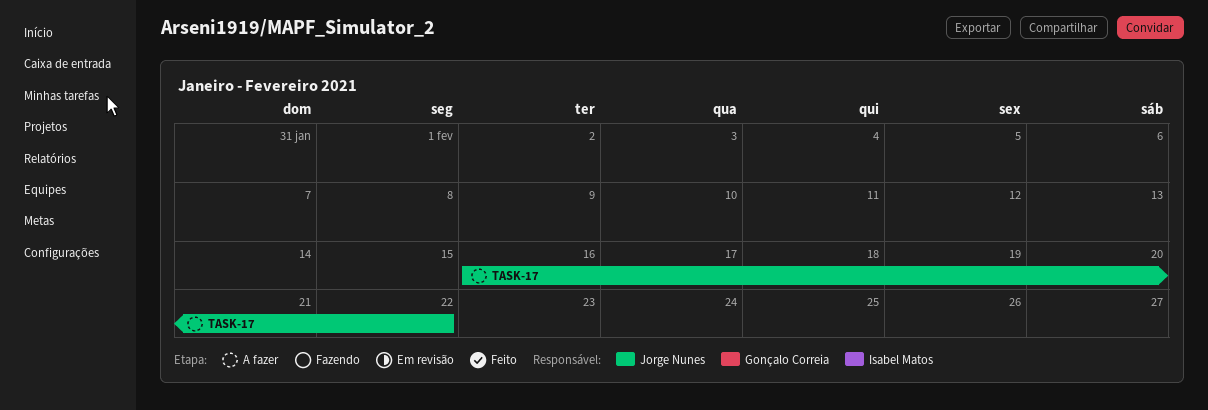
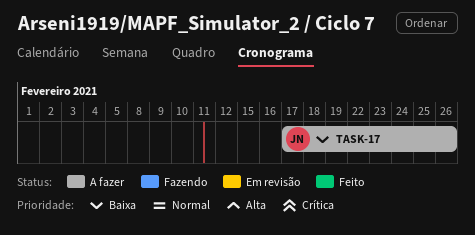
TASK-17, start: Feb 16 -> Feb 17
TASK-17, due: Feb 22 -> Feb 26

